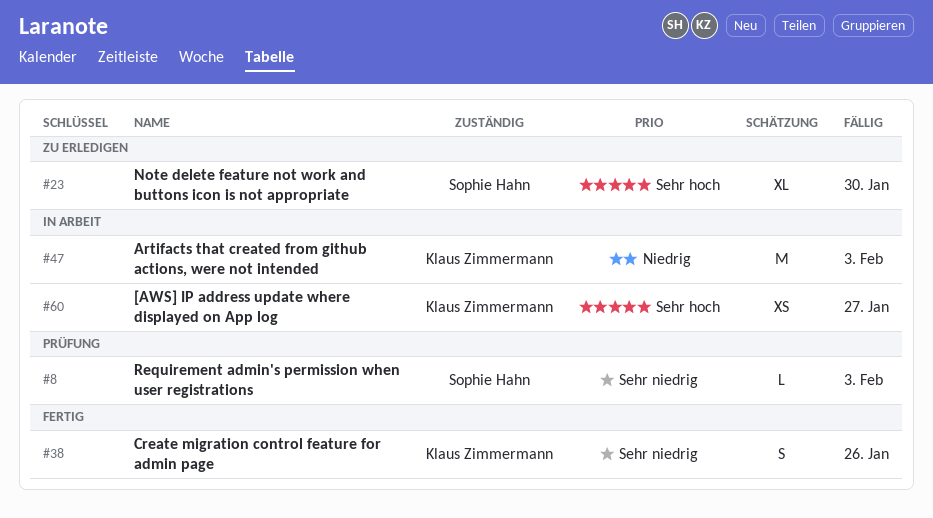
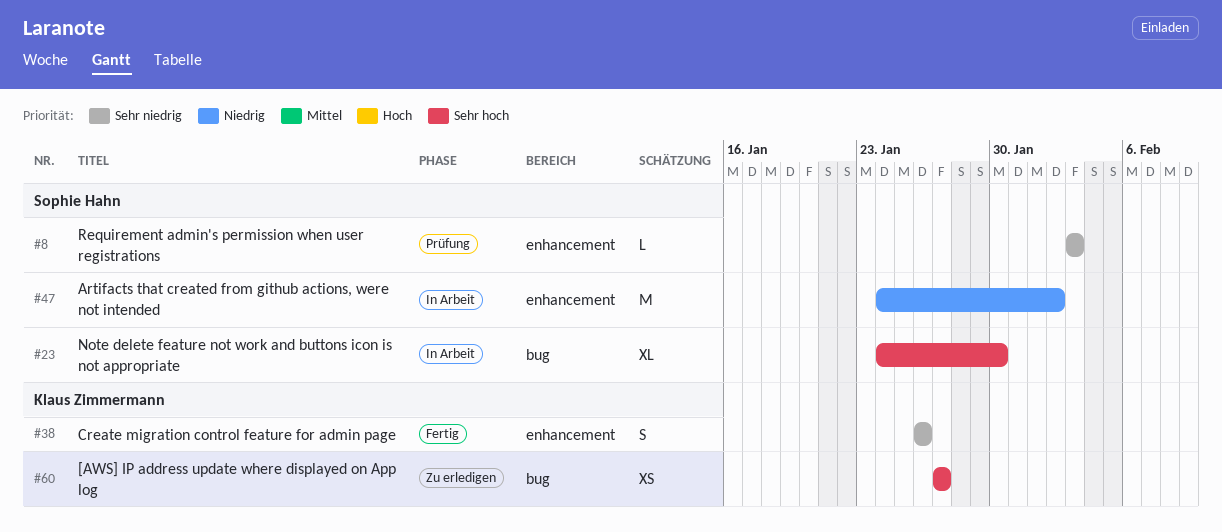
#23, status: Zu erledigen -> In Arbeit
#47, owner: Klaus Zimmermann -> Sophie Hahn
#47, due: Feb 3 -> Feb 2
#60, status: In Arbeit -> Zu erledigen

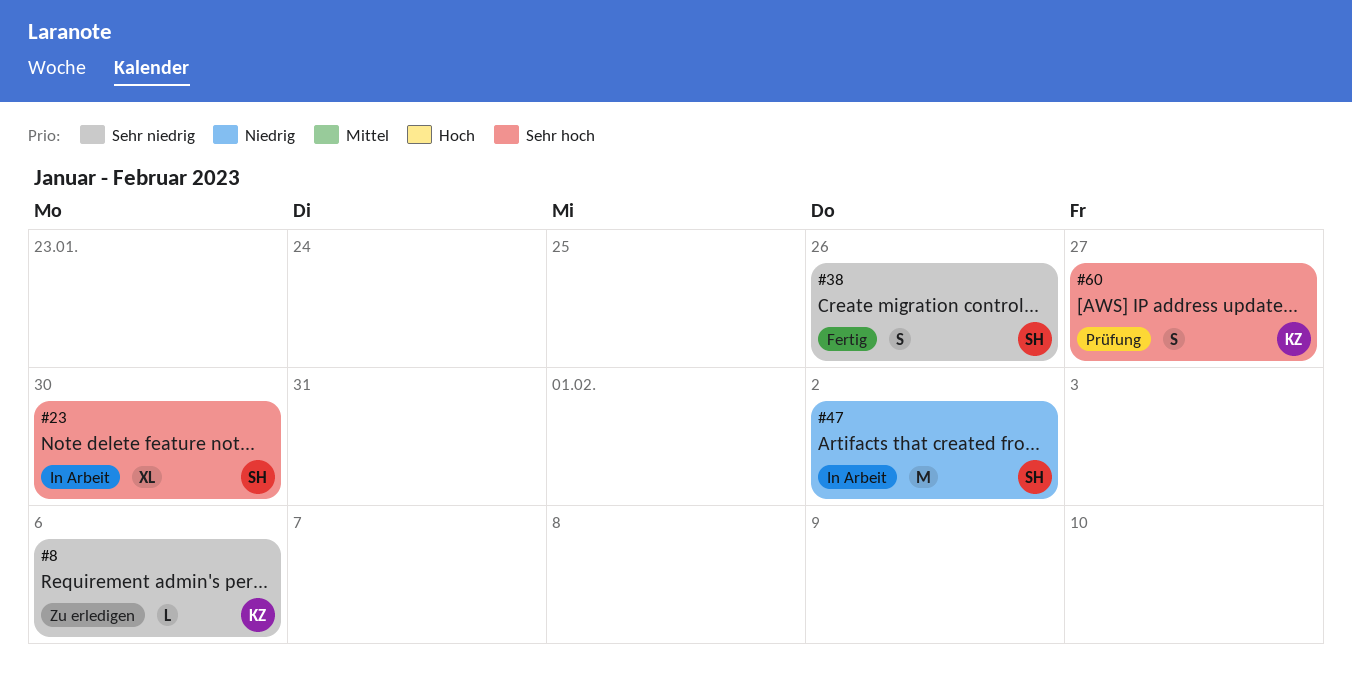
#8, status: Prüfung -> Zu erledigen
#8, owner: Sophie Hahn -> Klaus Zimmermann
#8, due: Feb 3 -> Feb 6
#38, owner: Klaus Zimmermann -> Sophie Hahn
#60, status: Zu erledigen -> Prüfung
#60, estimate: XS -> S

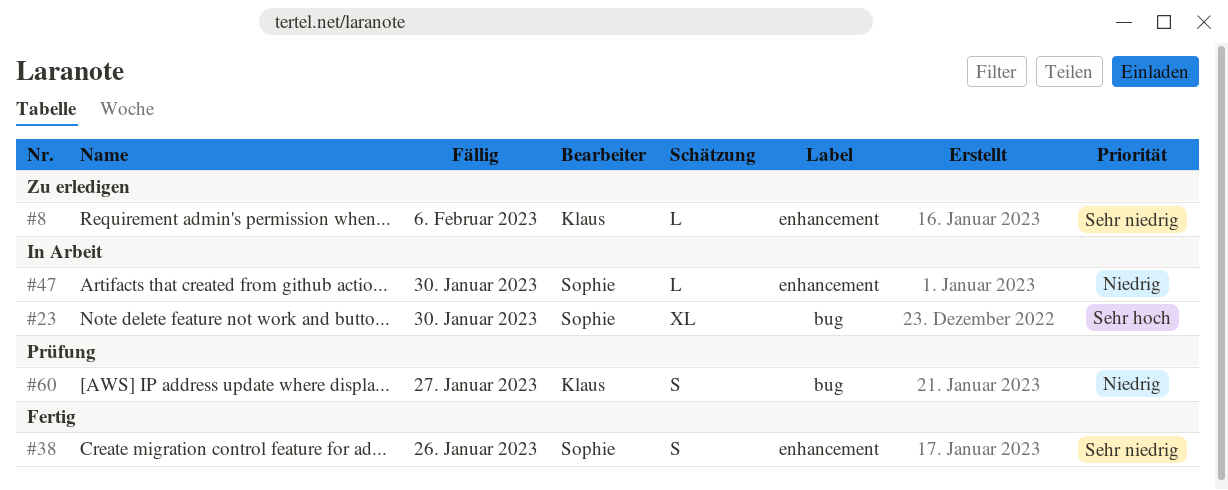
#47, estimate: M -> L
#47, due: Feb 2 -> Jan 30
#60, priority: Sehr hoch -> Niedrig

